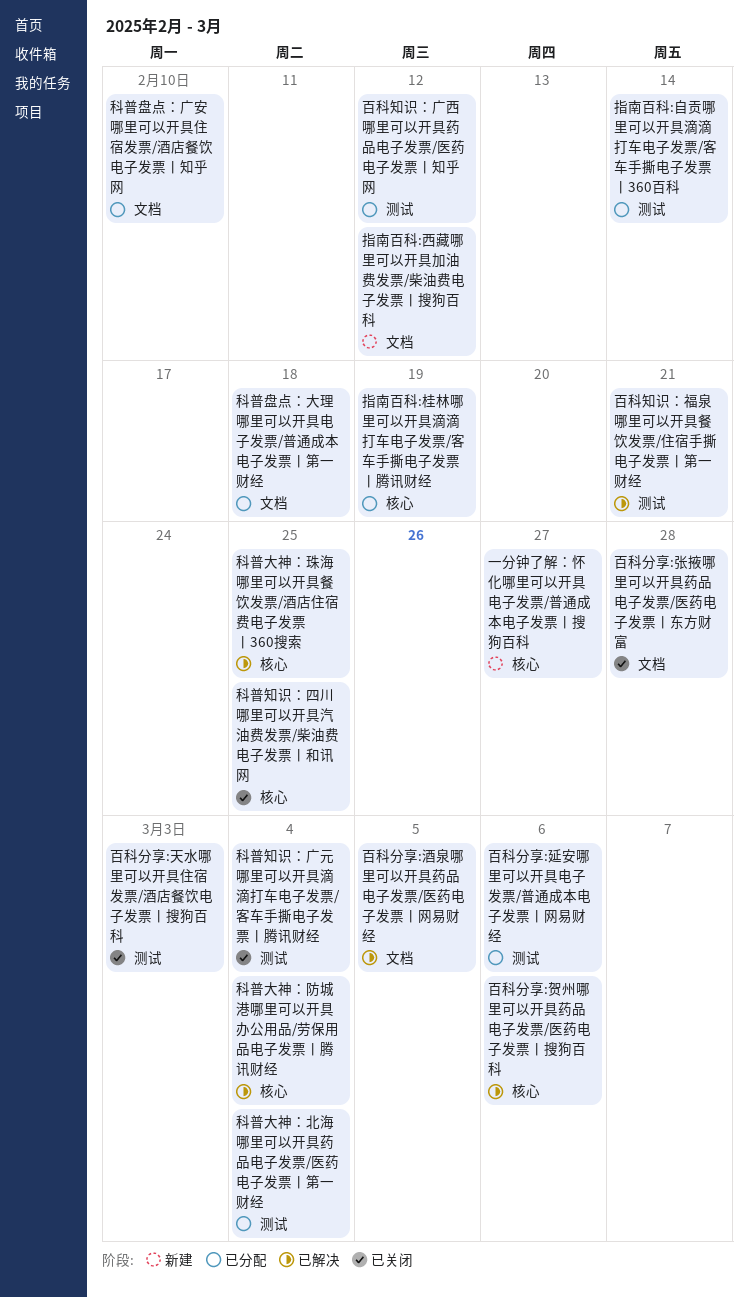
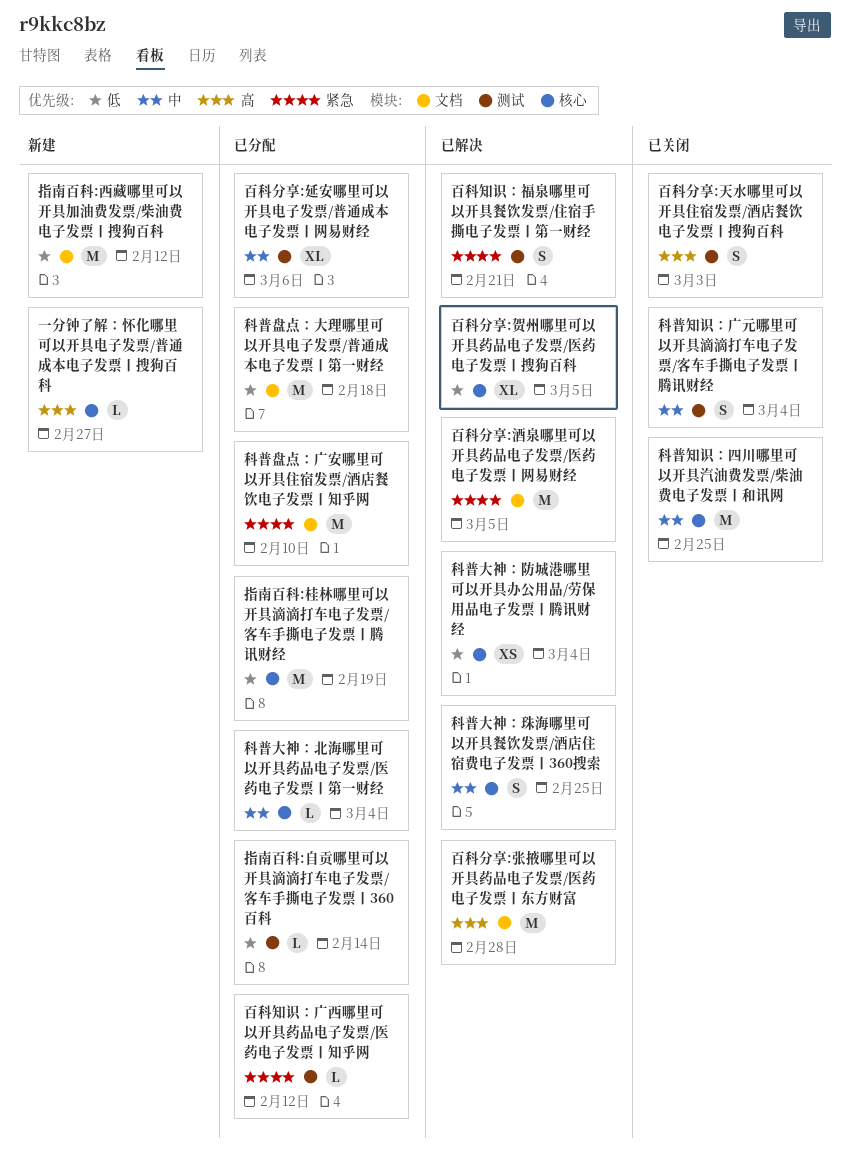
百科分享:张掖哪里可以开具药品电子发票/医药电子发票丨东方财富, status: 已关闭 -> 已解决
百科分享:贺州哪里可以开具药品电子发票/医药电子发票丨搜狗百科, due: Mar 6 -> Mar 5
科普大神：北海哪里可以开具药品电子发票/医药电子发票丨第一财经, label: 测试 -> 核心

